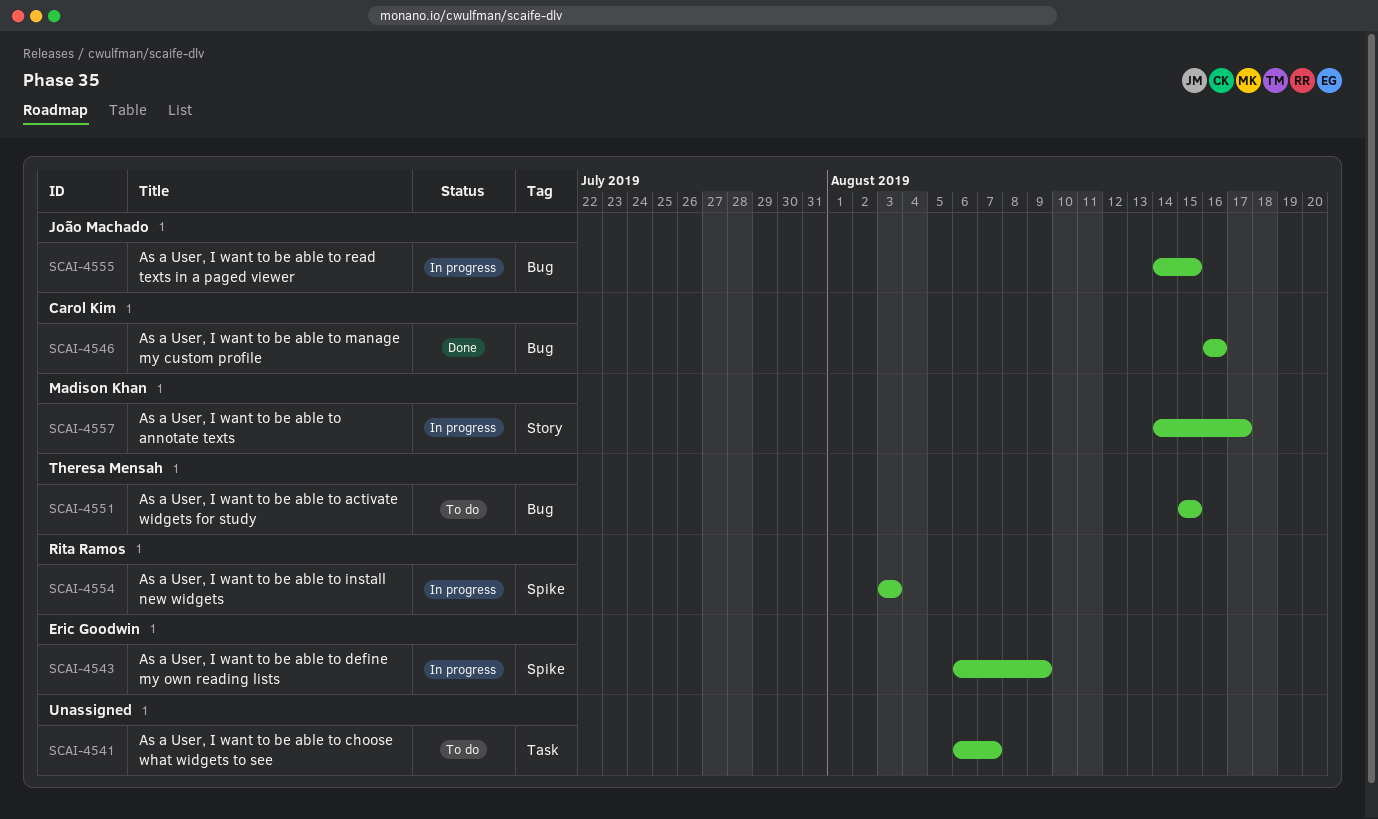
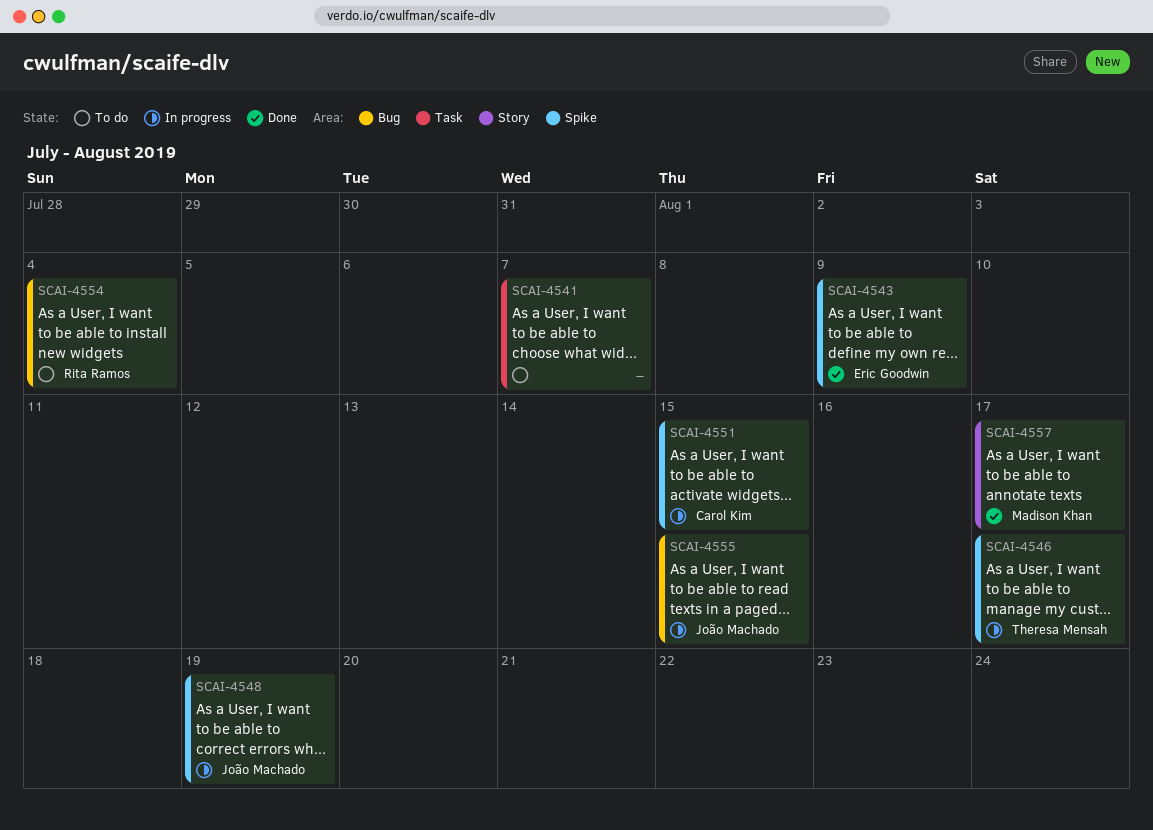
SCAI-4543, status: In progress -> Done
SCAI-4546, status: Done -> In progress
SCAI-4546, owner: Carol Kim -> Theresa Mensah
SCAI-4546, label: Bug -> Spike
SCAI-4546, due: Aug 16 -> Aug 17
SCAI-4548: none -> present
SCAI-4551, status: To do -> In progress
SCAI-4551, owner: Theresa Mensah -> Carol Kim
SCAI-4551, label: Bug -> Spike
SCAI-4554, status: In progress -> To do
SCAI-4554, label: Spike -> Bug
SCAI-4554, due: Aug 3 -> Aug 4
SCAI-4557, status: In progress -> Done

